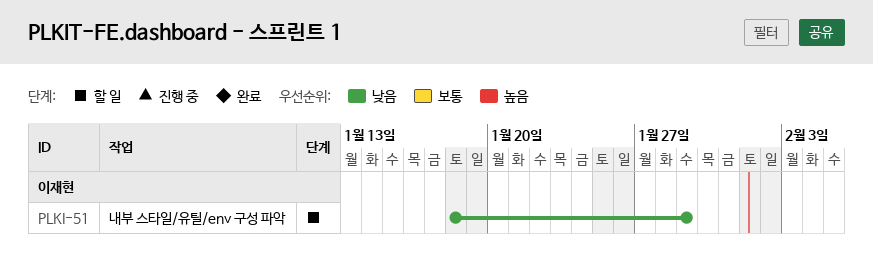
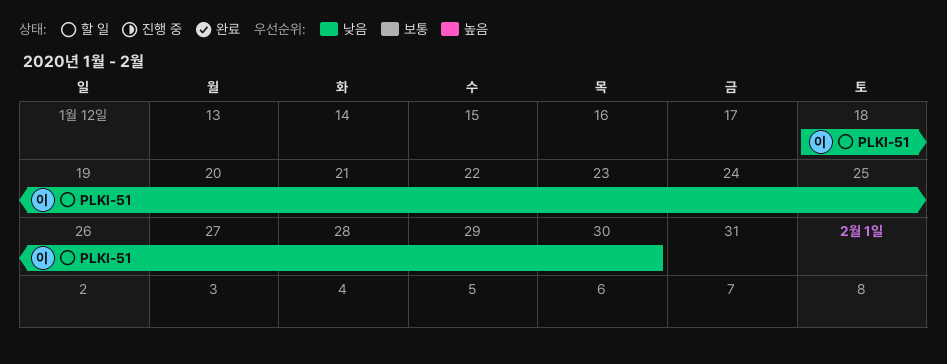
PLKI-51, due: Jan 29 -> Jan 30

